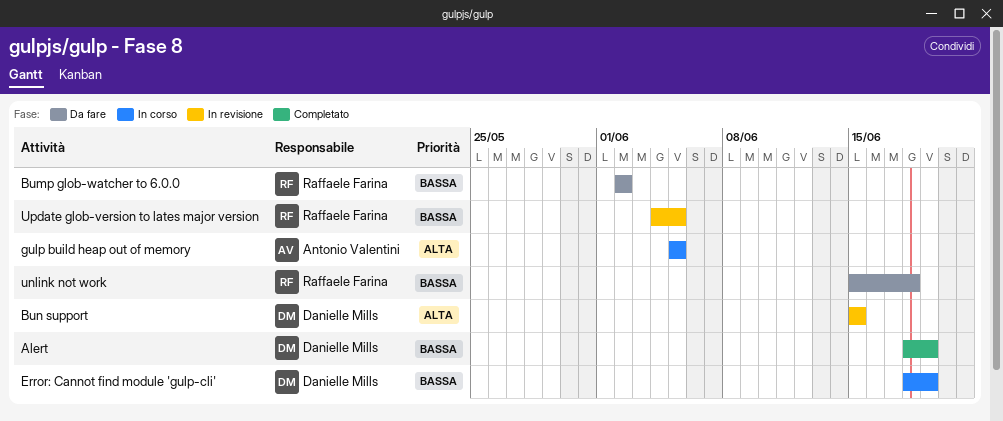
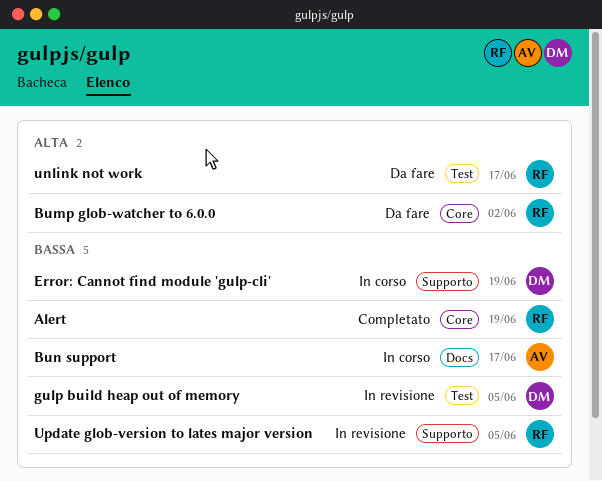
Alert, owner: Danielle Mills -> Raffaele Farina
Bump glob-watcher to 6.0.0, priority: Bassa -> Alta
Bun support, status: In revisione -> In corso
Bun support, owner: Danielle Mills -> Antonio Valentini
Bun support, priority: Alta -> Bassa
Bun support, due: Jun 15 -> Jun 17
gulp build heap out of memory, status: In corso -> In revisione
gulp build heap out of memory, owner: Antonio Valentini -> Danielle Mills
gulp build heap out of memory, priority: Alta -> Bassa
unlink not work, priority: Bassa -> Alta
unlink not work, due: Jun 18 -> Jun 17

